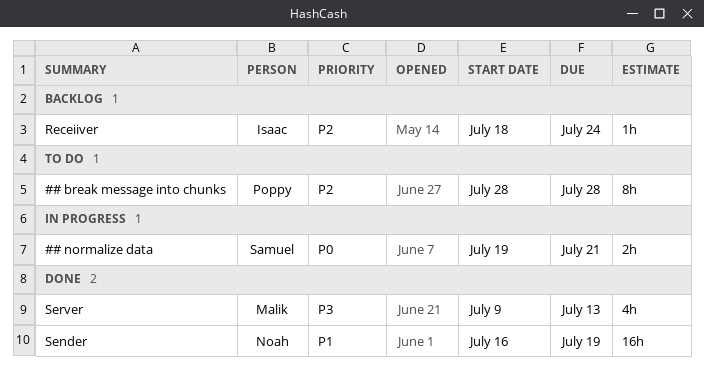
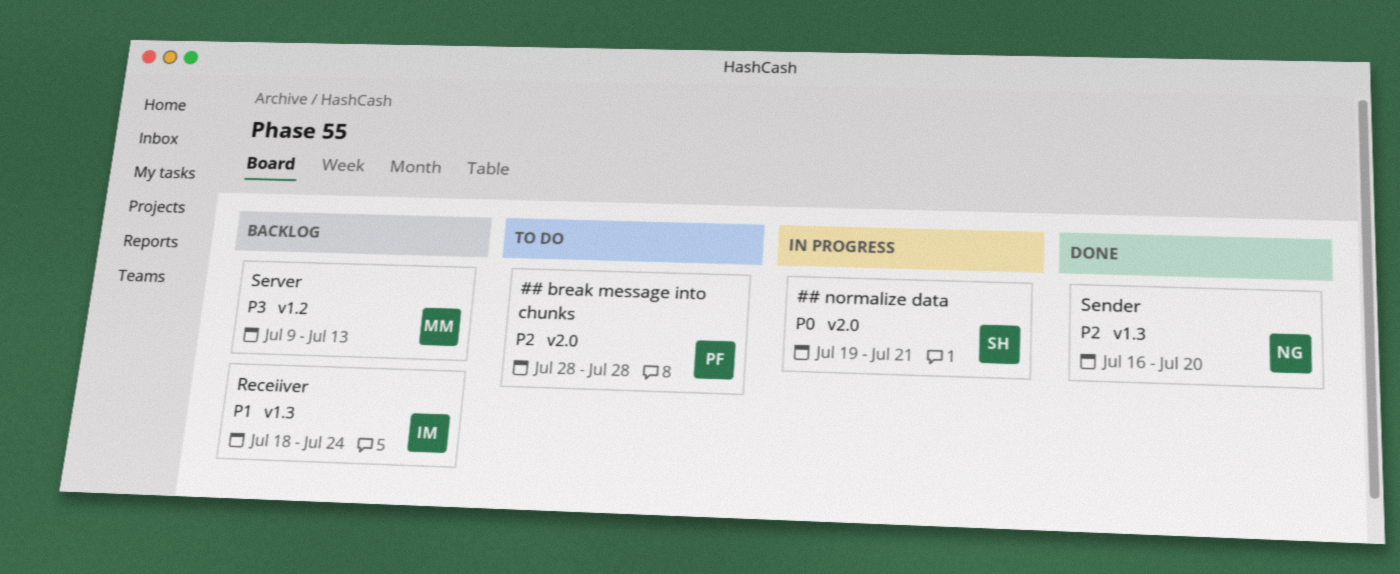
Receiiver, priority: P2 -> P1
Sender, priority: P1 -> P2
Sender, due: Jul 19 -> Jul 20
Server, status: Done -> Backlog

